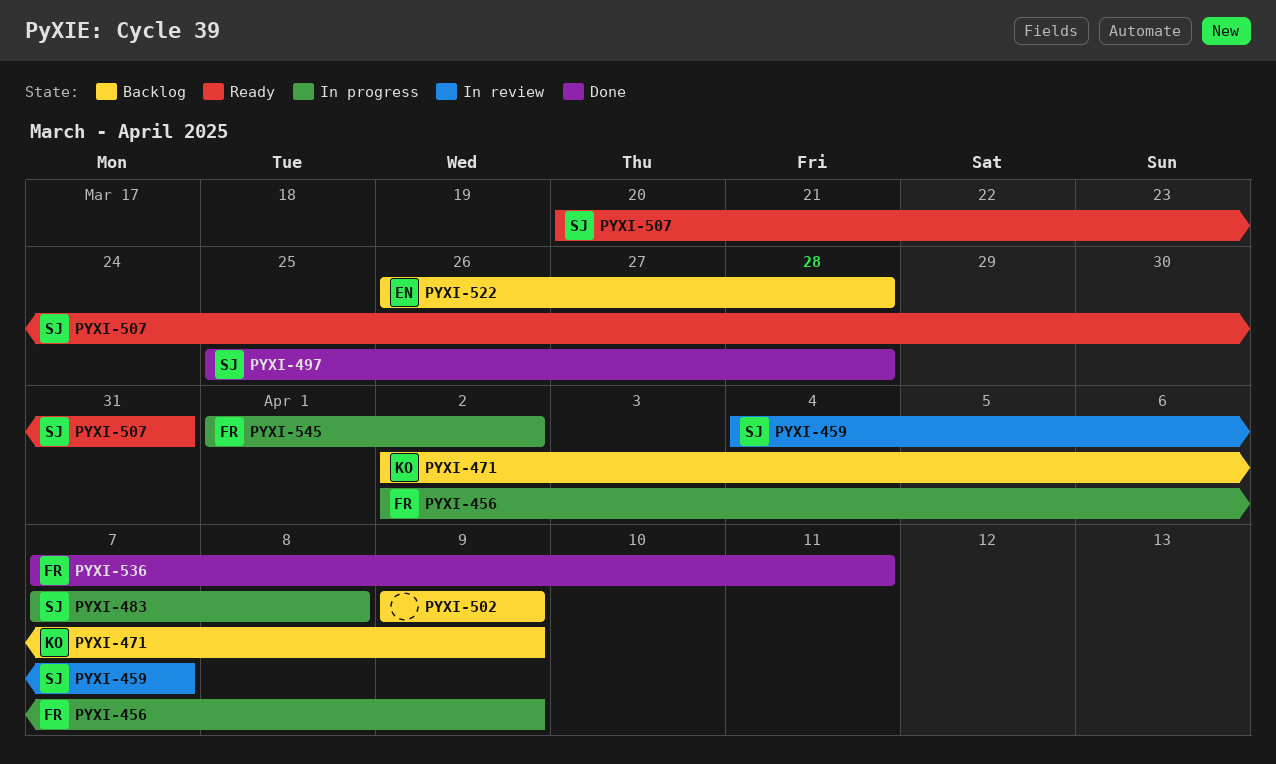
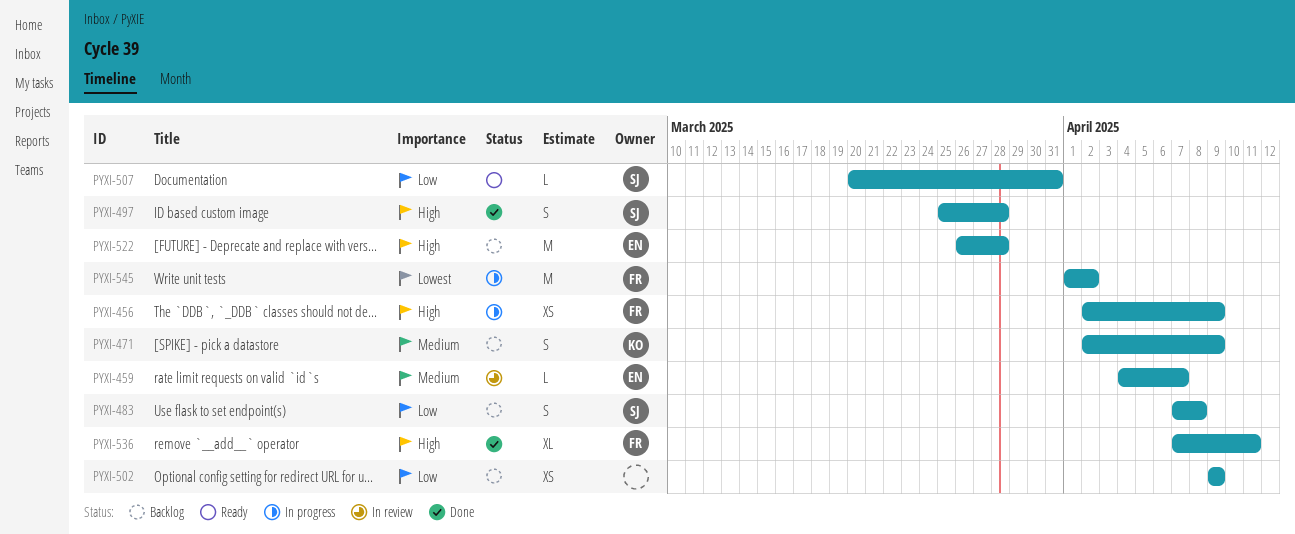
PYXI-459, owner: SJ -> EN
PYXI-483, status: In progress -> Backlog

